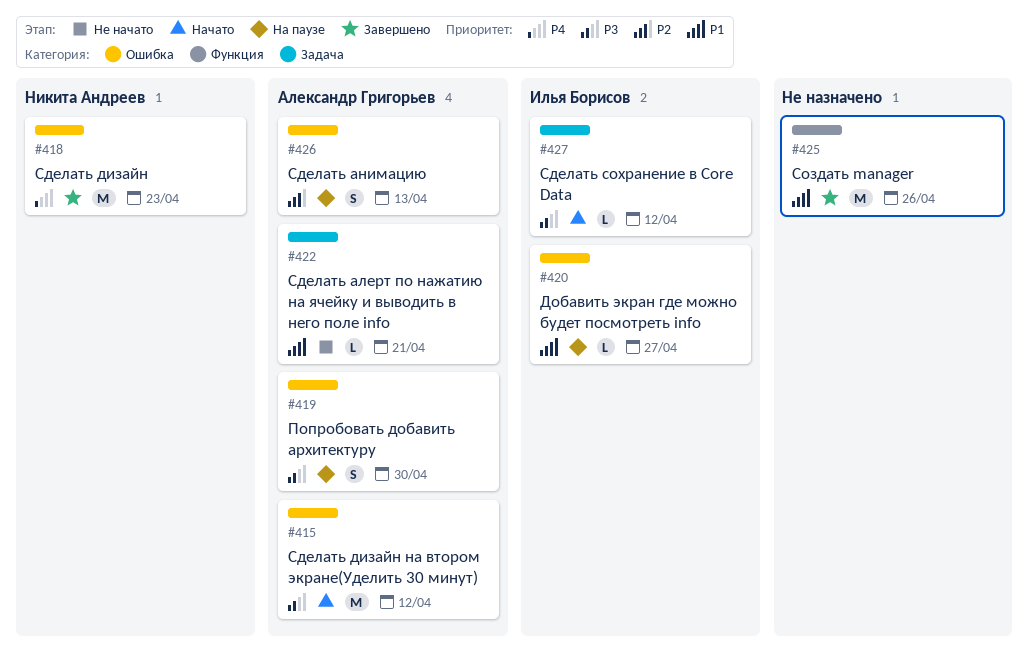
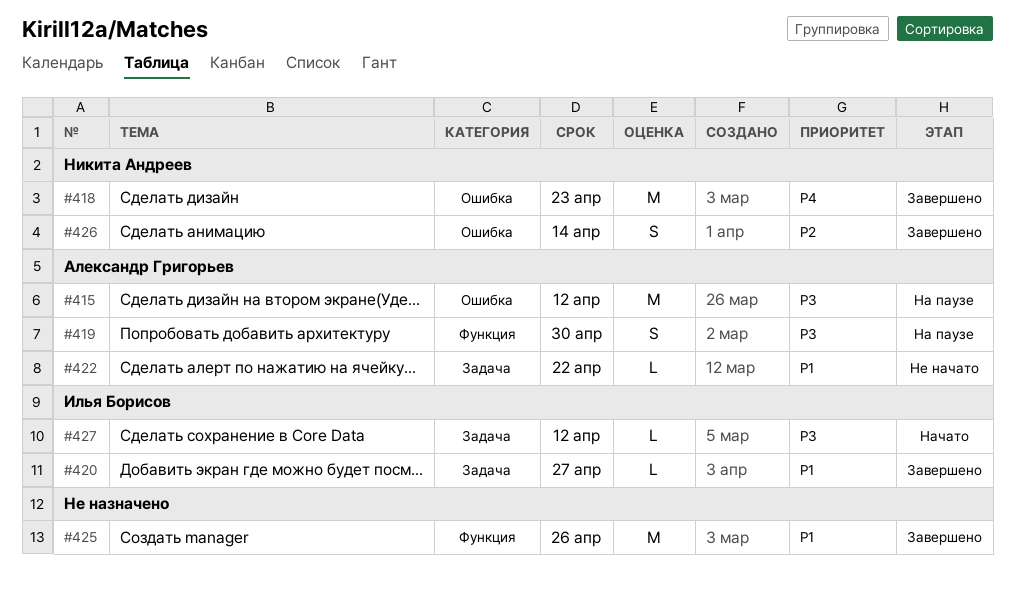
#415, status: Начато -> На паузе
#419, label: Ошибка -> Функция
#420, status: На паузе -> Завершено
#420, label: Ошибка -> Задача
#422, due: Apr 21 -> Apr 22
#426, status: На паузе -> Завершено
#426, owner: Александр Григорьев -> Никита Андреев
#426, due: Apr 13 -> Apr 14

